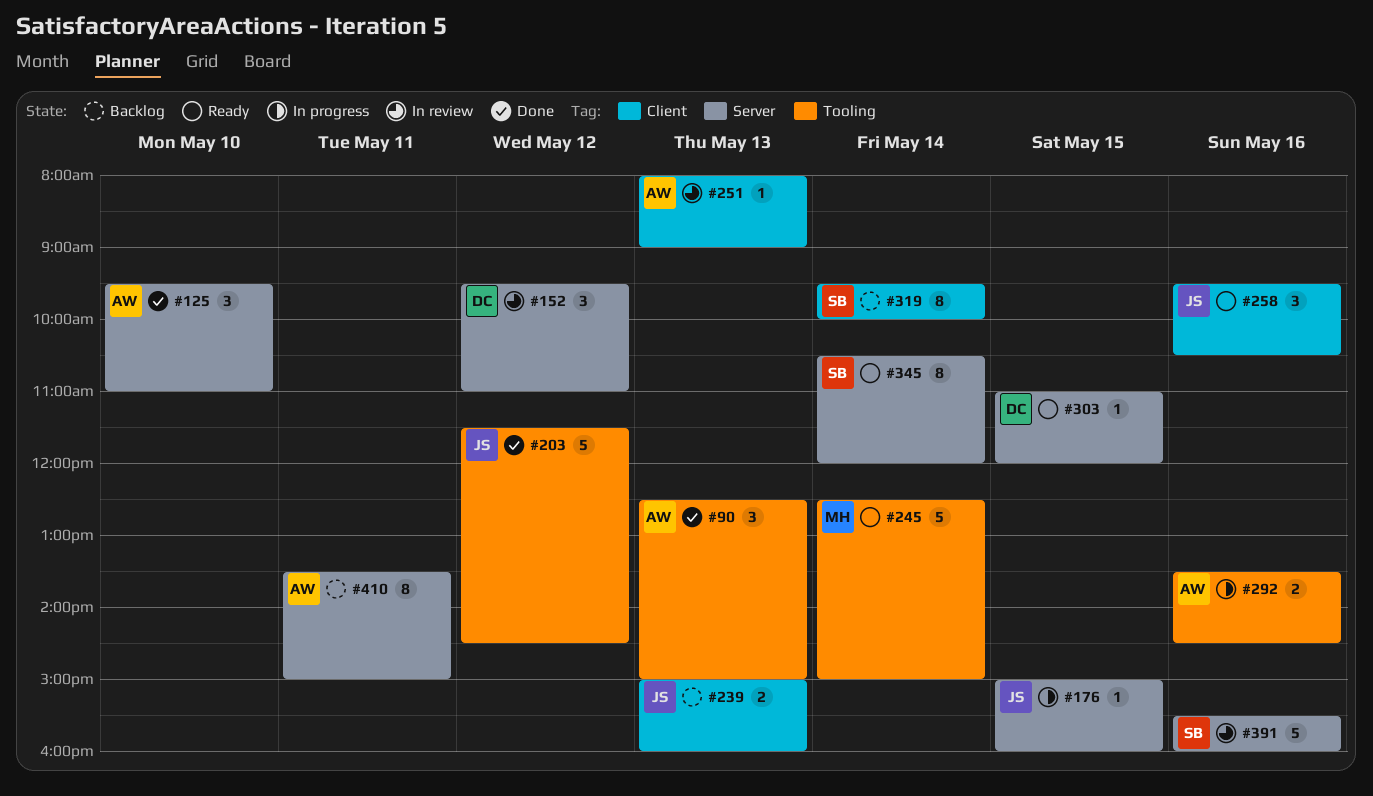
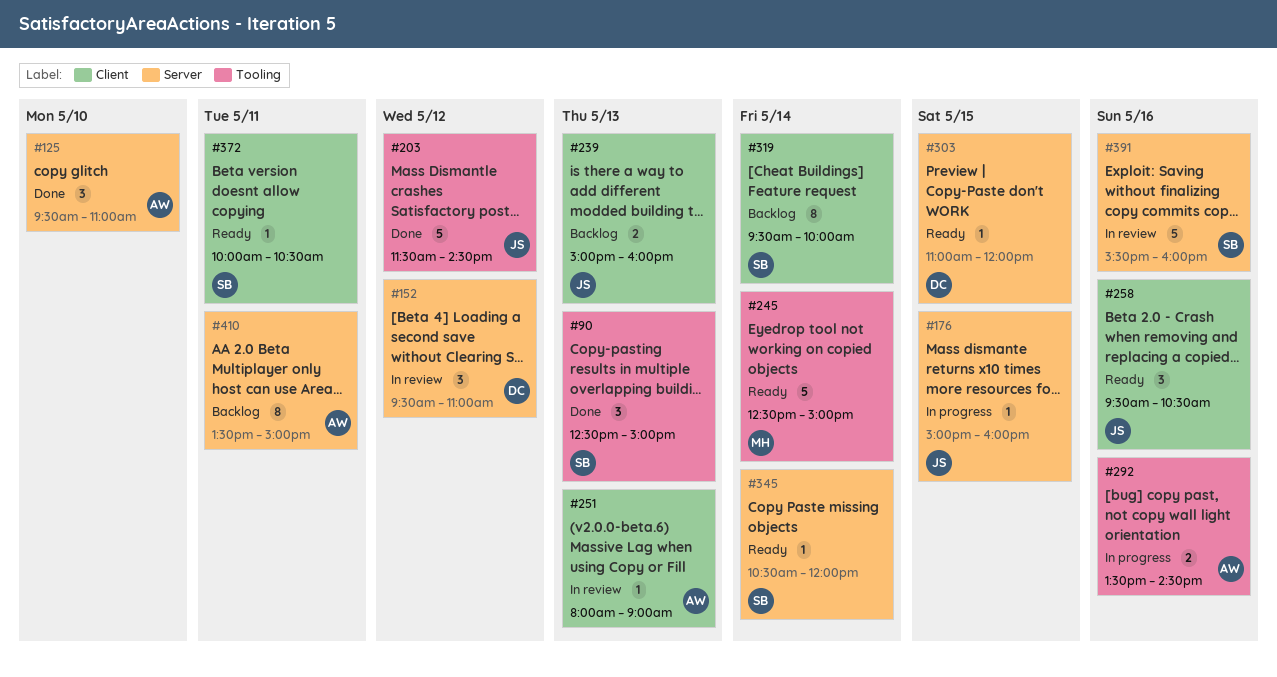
#90, owner: AW -> SB
#345, estimate: 8 -> 1
#372: none -> present

